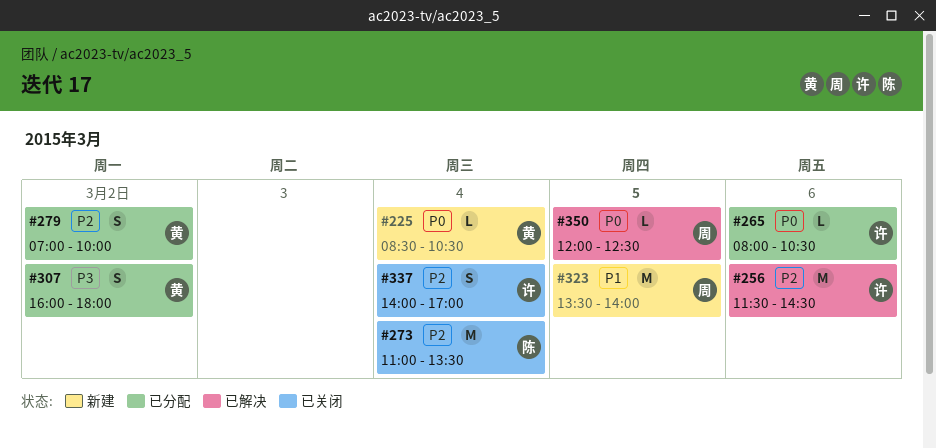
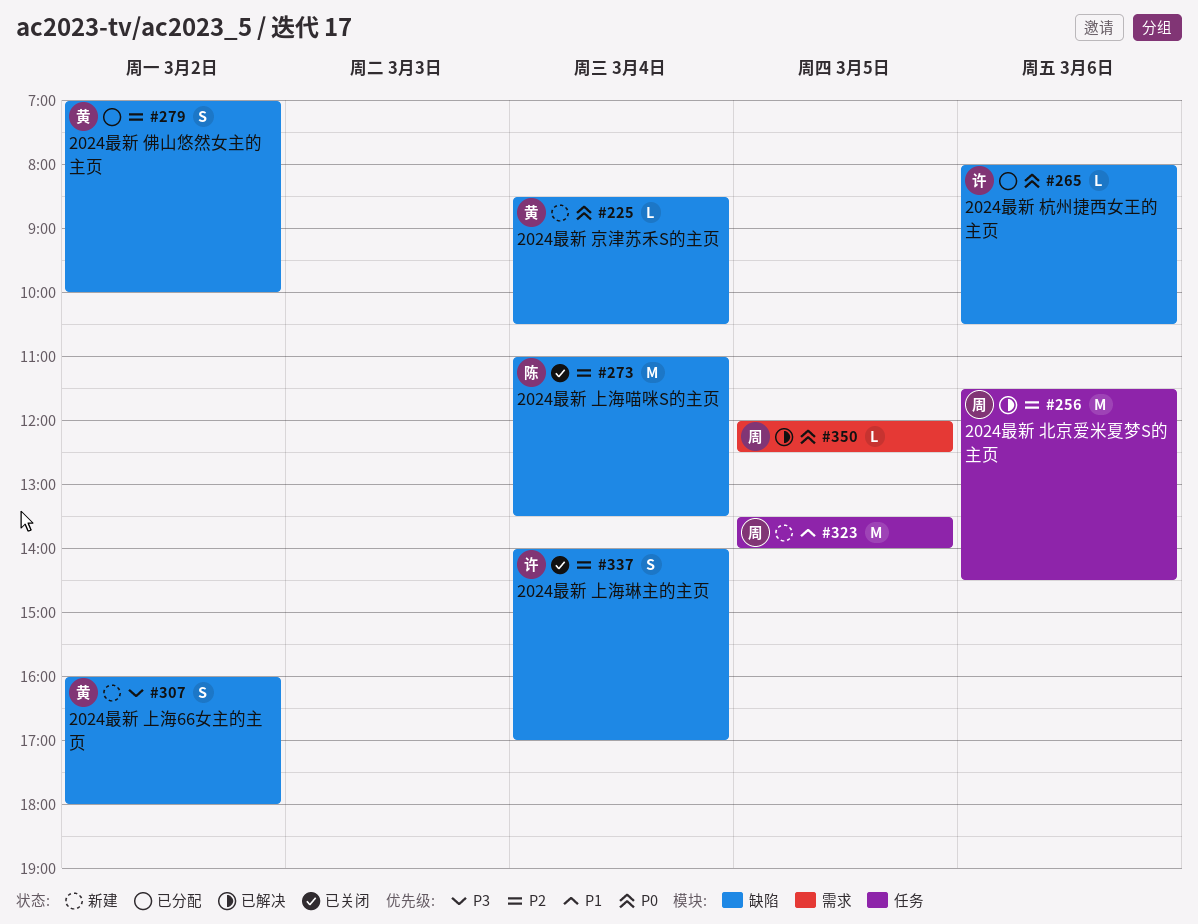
#256, owner: 许 -> 周
#307, status: 已分配 -> 新建

